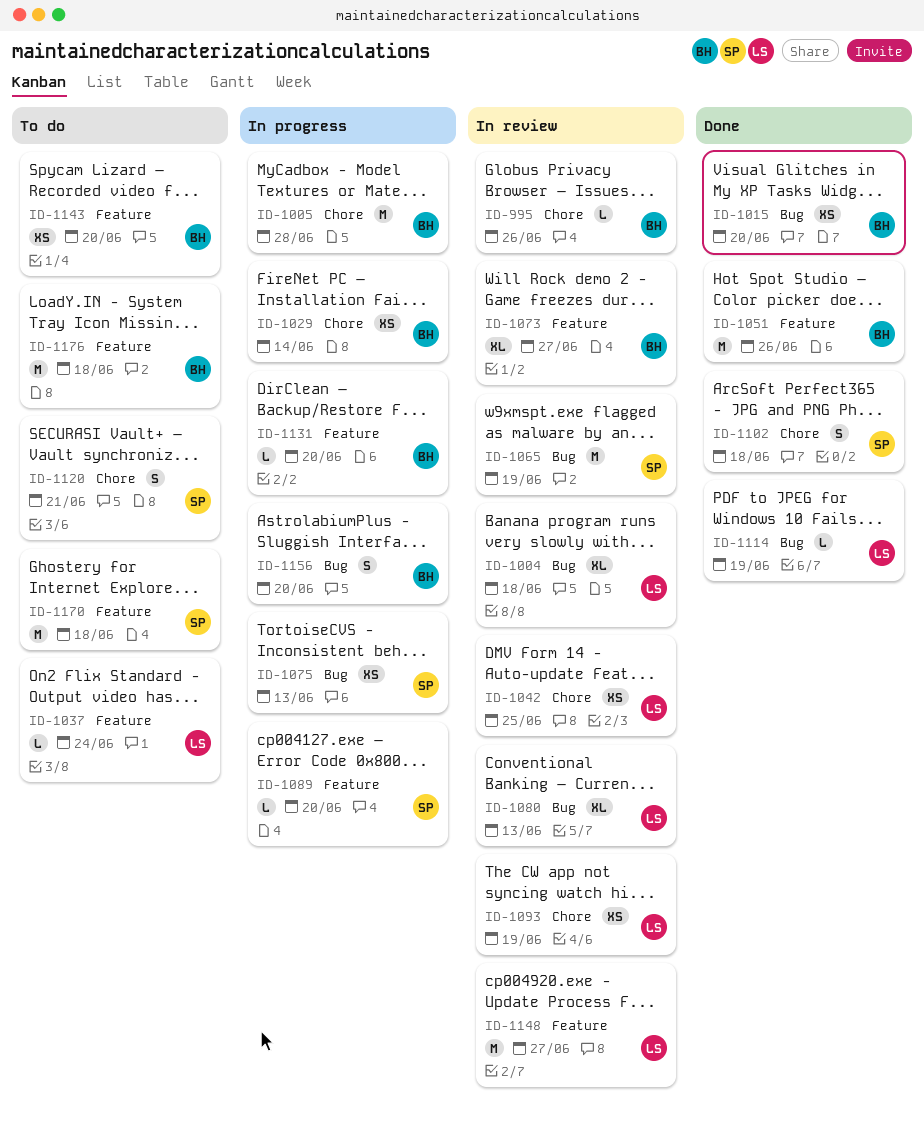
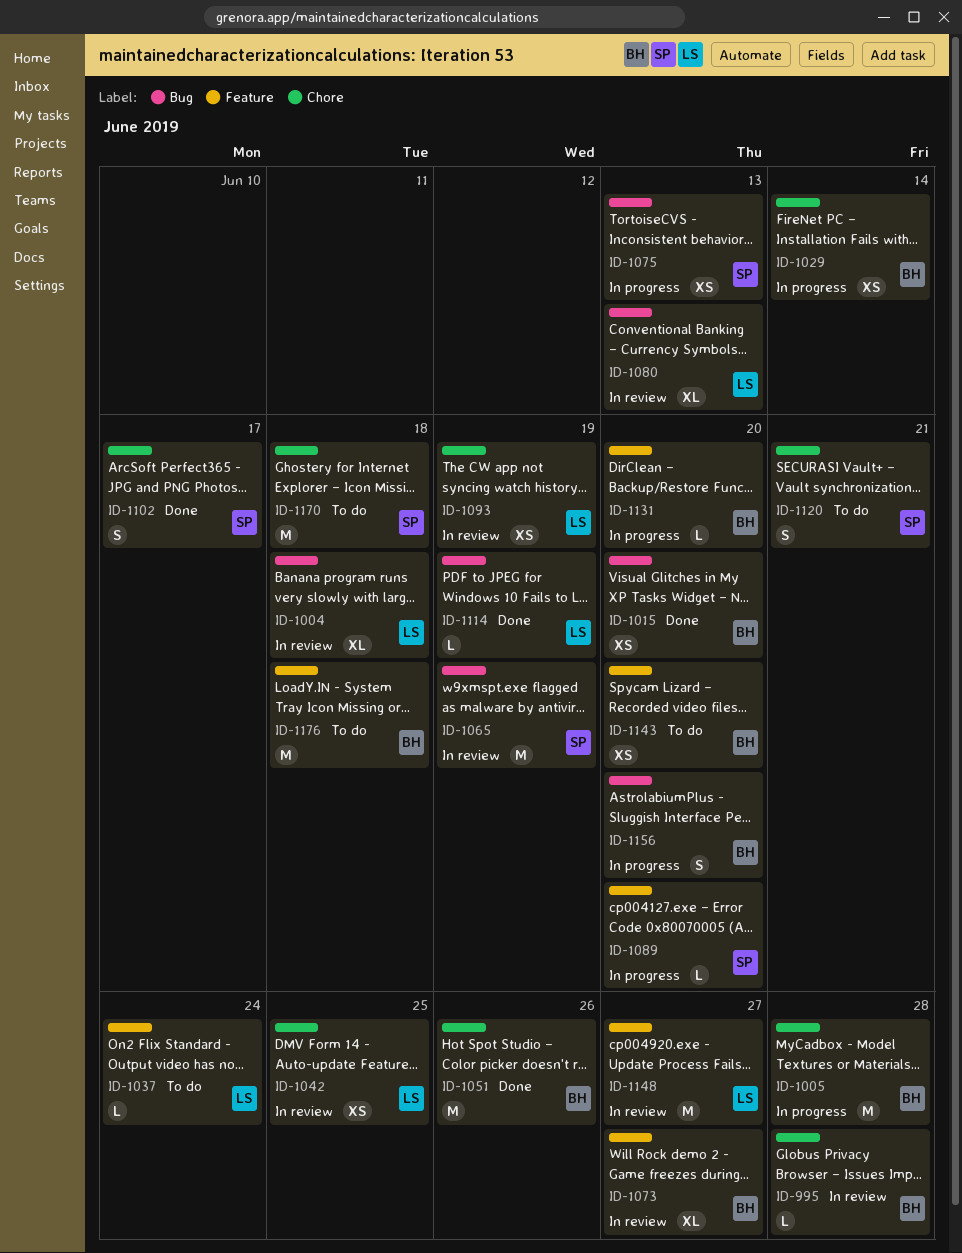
ID-995, due: Jun 26 -> Jun 28
ID-1051, label: Feature -> Chore
ID-1102, due: Jun 18 -> Jun 17
ID-1170, label: Feature -> Chore

